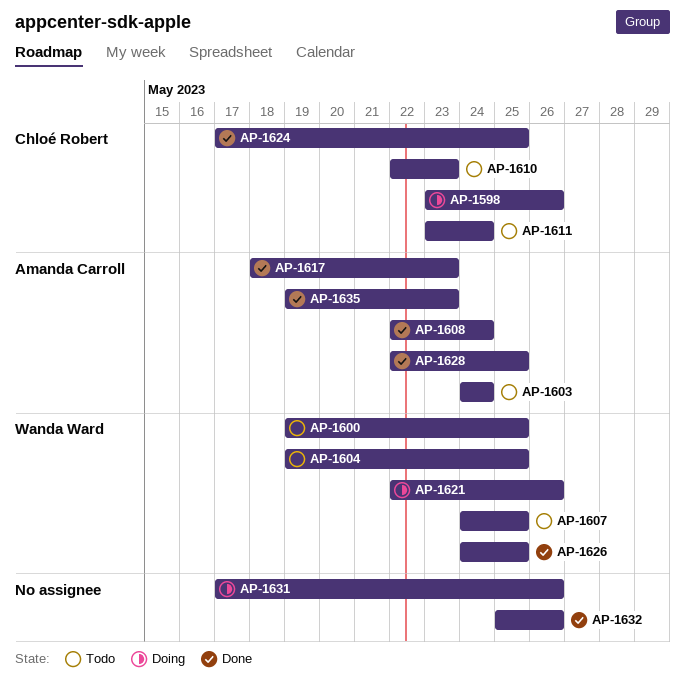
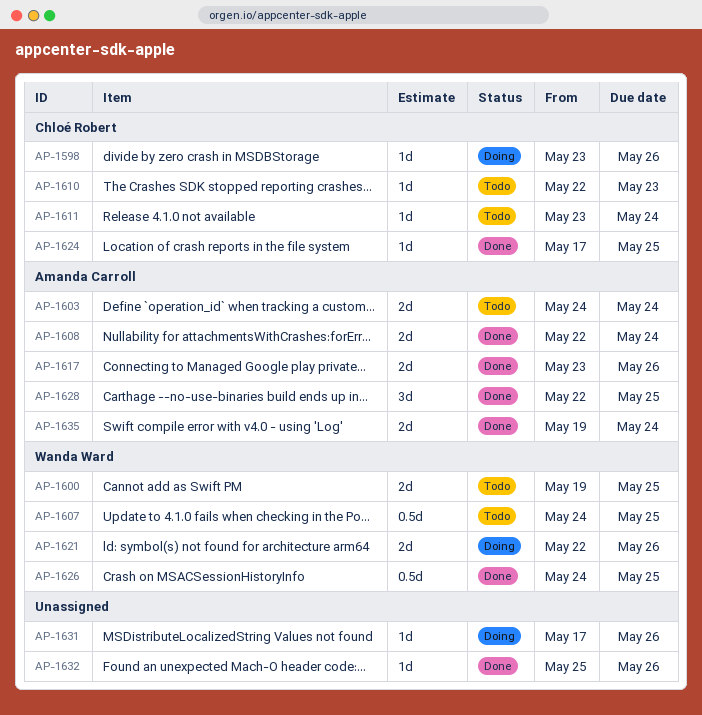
AP-1604: present -> none
AP-1617, start: May 18 -> May 23
AP-1617, due: May 23 -> May 26
AP-1635, due: May 23 -> May 24

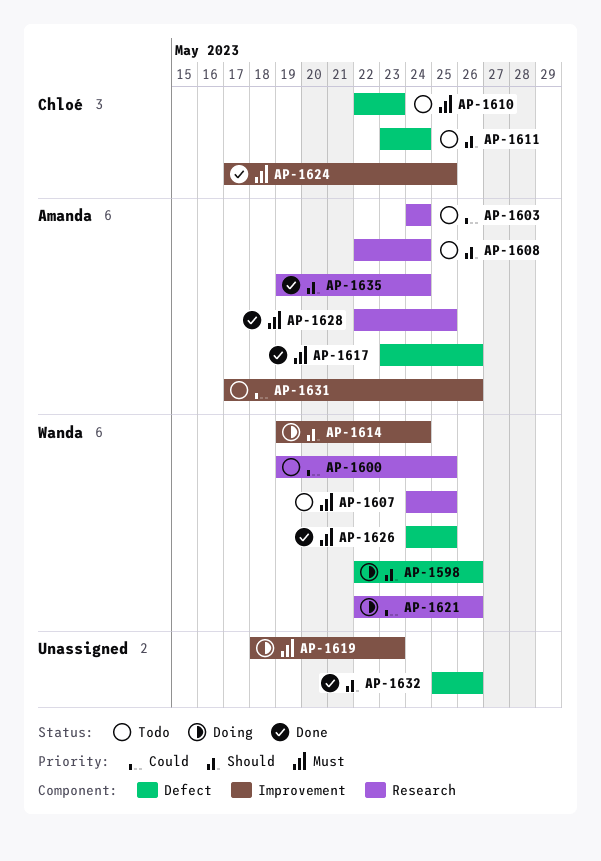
AP-1598, owner: Chloé Robert -> Wanda Ward
AP-1598, start: May 23 -> May 22
AP-1608, status: Done -> Todo
AP-1614: none -> present
AP-1619: none -> present
AP-1631, status: Doing -> Todo
AP-1631, owner: none -> Amanda Carroll

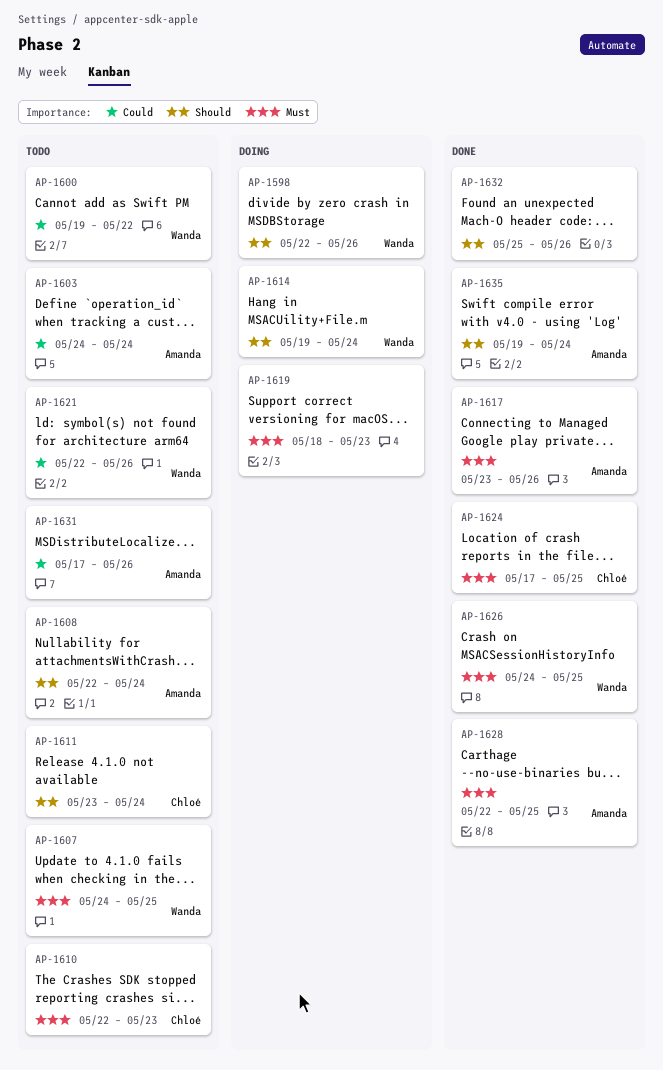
AP-1600, due: May 25 -> May 22
AP-1621, status: Doing -> Todo

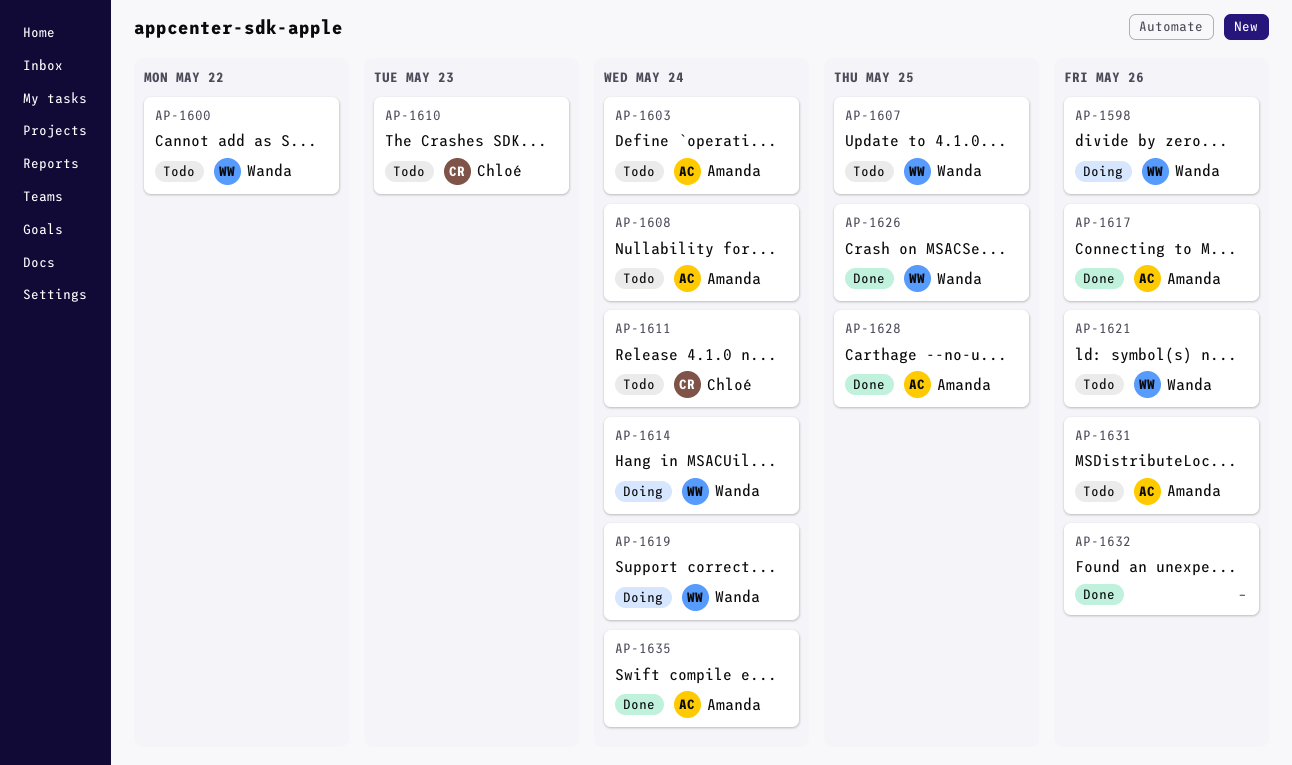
AP-1619, owner: none -> Wanda
AP-1619, due: May 23 -> May 24
AP-1624: present -> none

